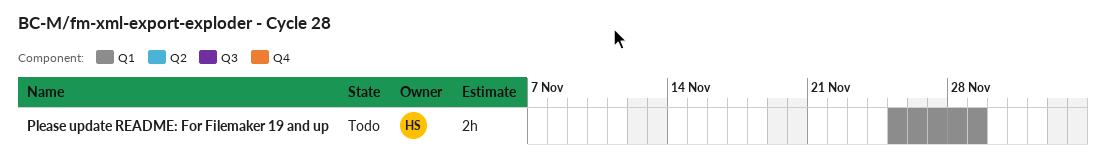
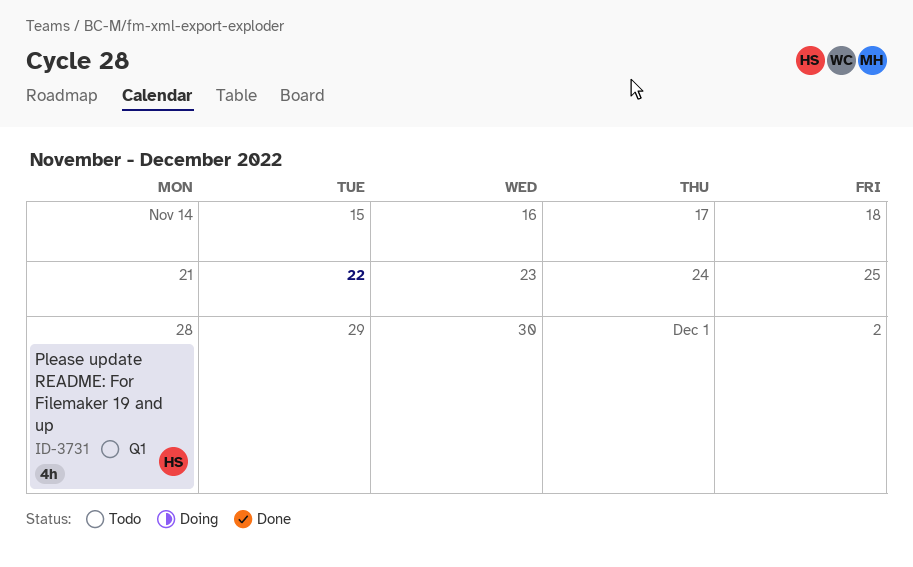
Please update README: For Filemaker 19 and up, estimate: 2h -> 4h
Please update README: For Filemaker 19 and up, due: Nov 29 -> Nov 28

